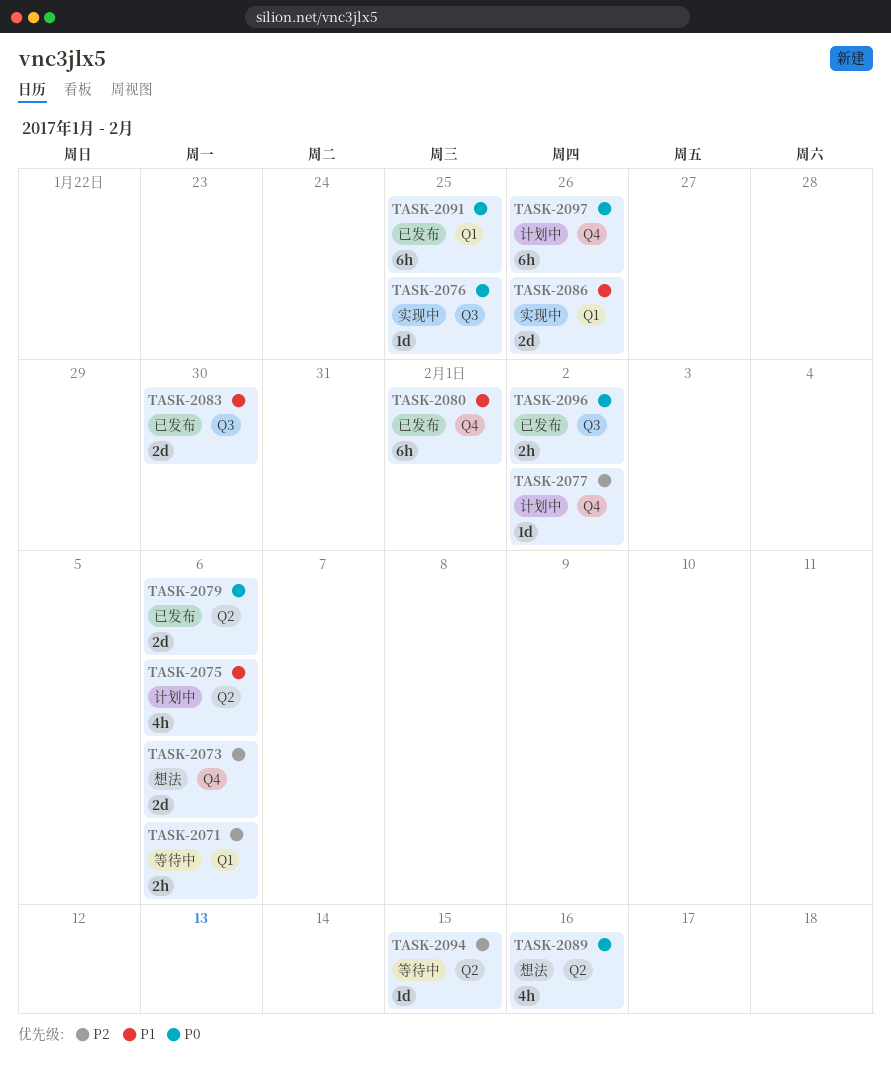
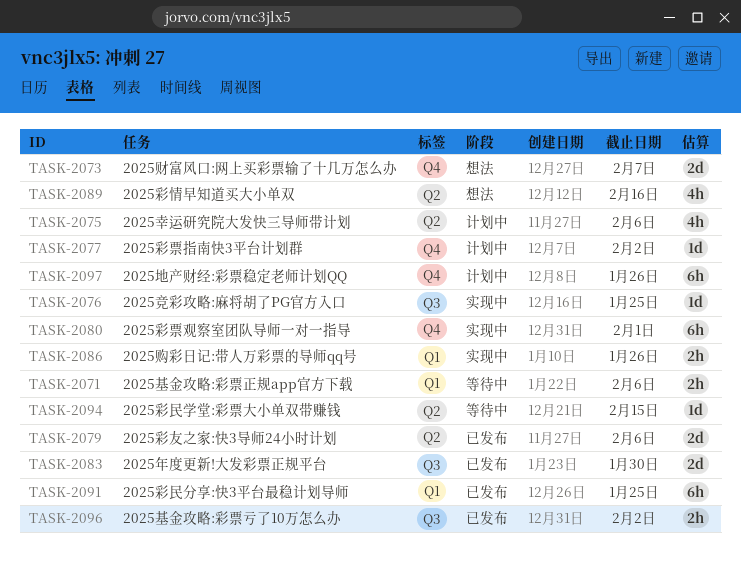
TASK-2073, due: Feb 6 -> Feb 7
TASK-2080, status: 已发布 -> 实现中
TASK-2086, estimate: 2d -> 2h

